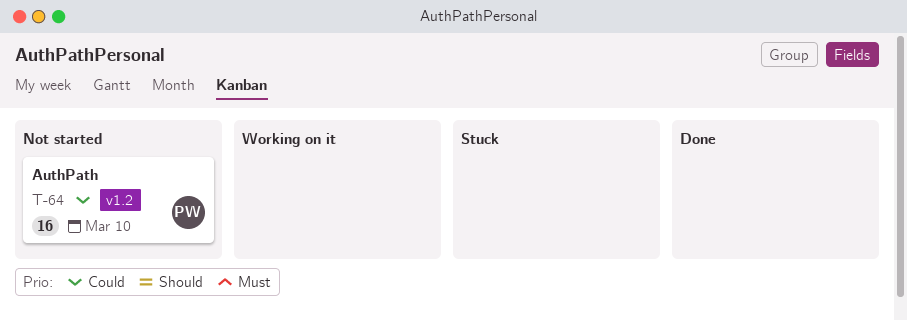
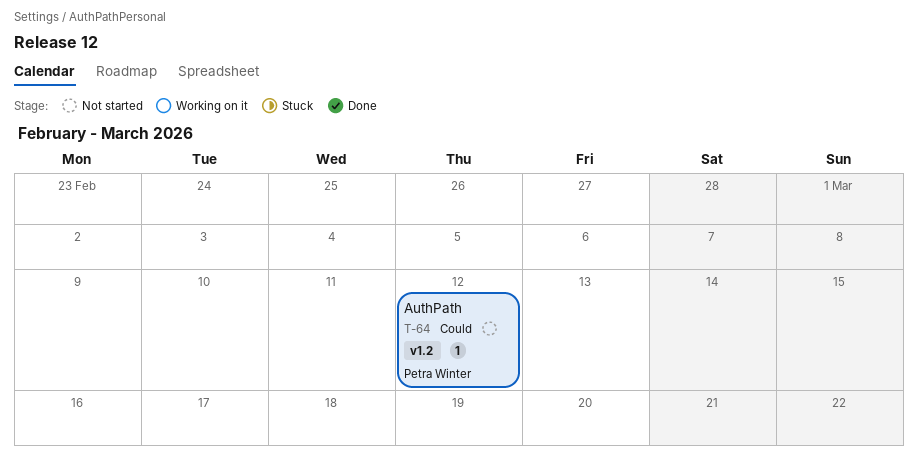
T-64, estimate: 16 -> 1
T-64, due: Mar 10 -> Mar 12

